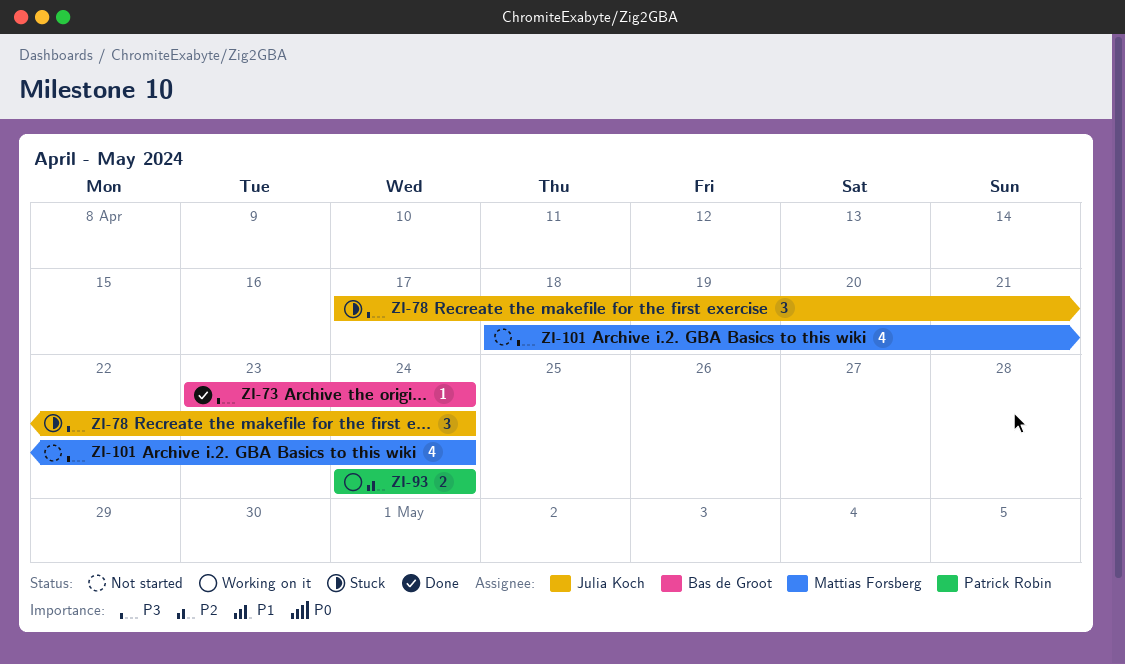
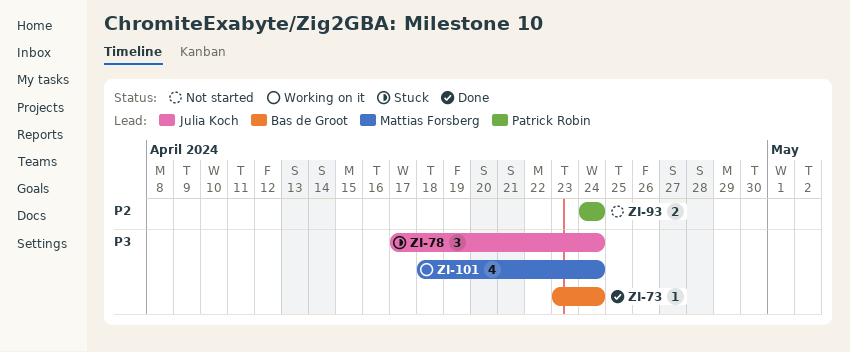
ZI-93, status: Working on it -> Not started
ZI-101, status: Not started -> Working on it

